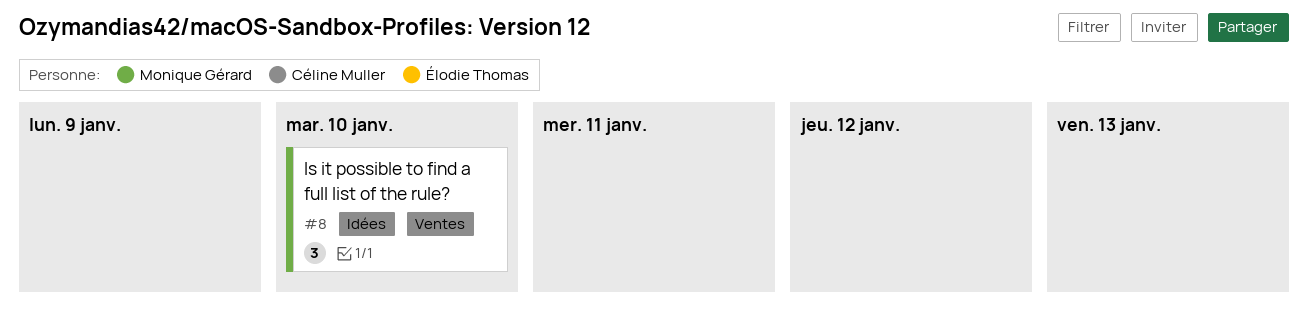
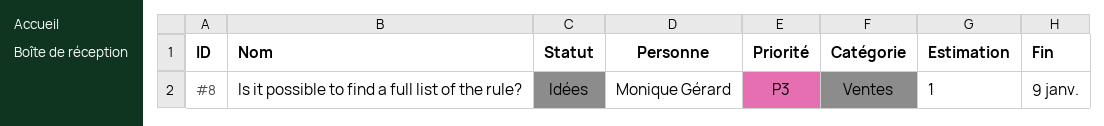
#8, estimate: 3 -> 1
#8, due: Jan 10 -> Jan 9

